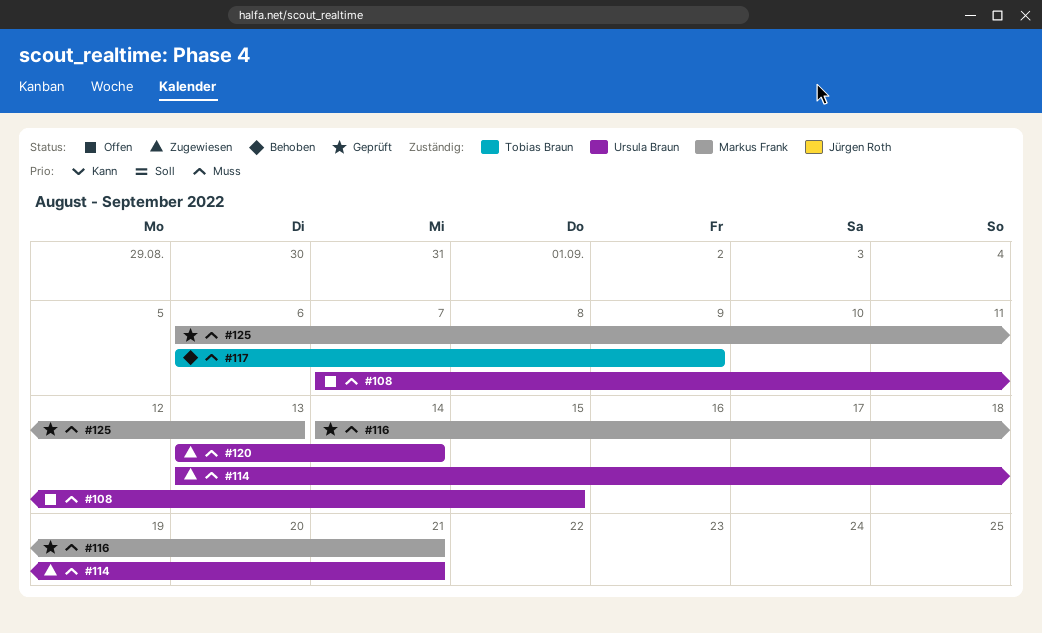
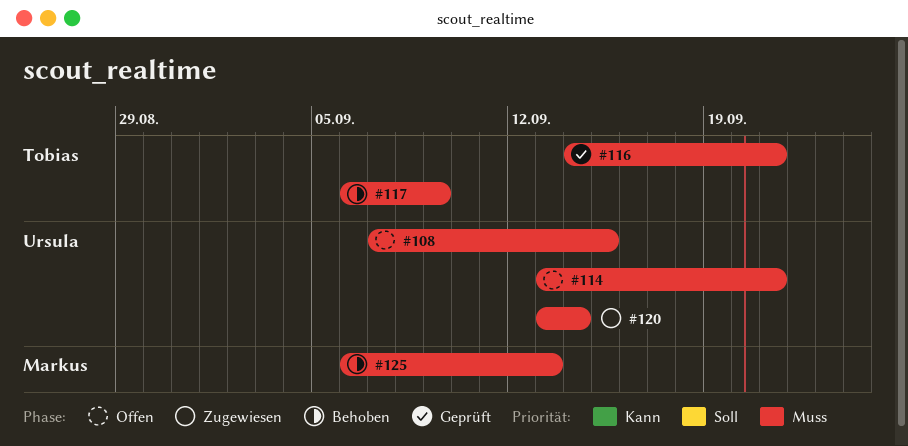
#114, status: Zugewiesen -> Offen
#116, owner: Markus Frank -> Tobias Braun
#125, status: Geprüft -> Behoben

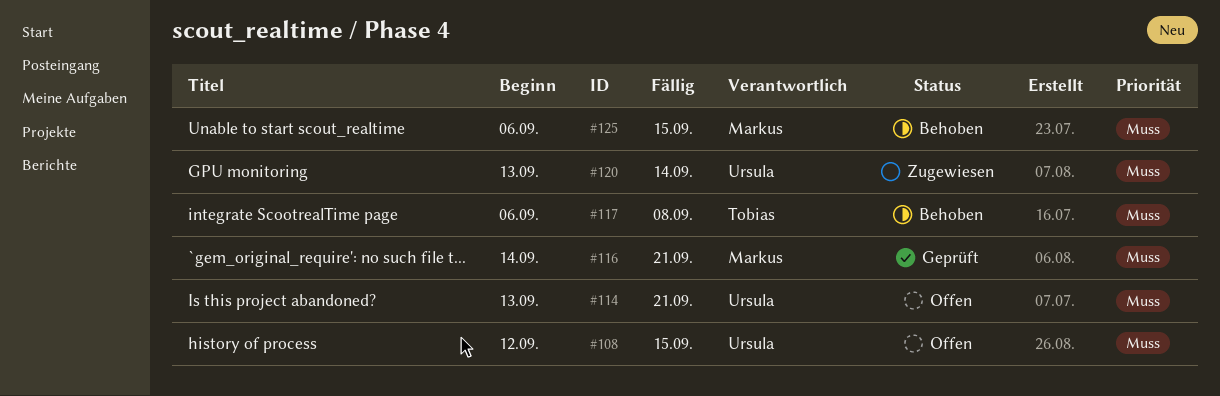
#108, start: Sep 7 -> Sep 12
#116, owner: Tobias -> Markus
#117, due: Sep 9 -> Sep 8
#125, due: Sep 13 -> Sep 15

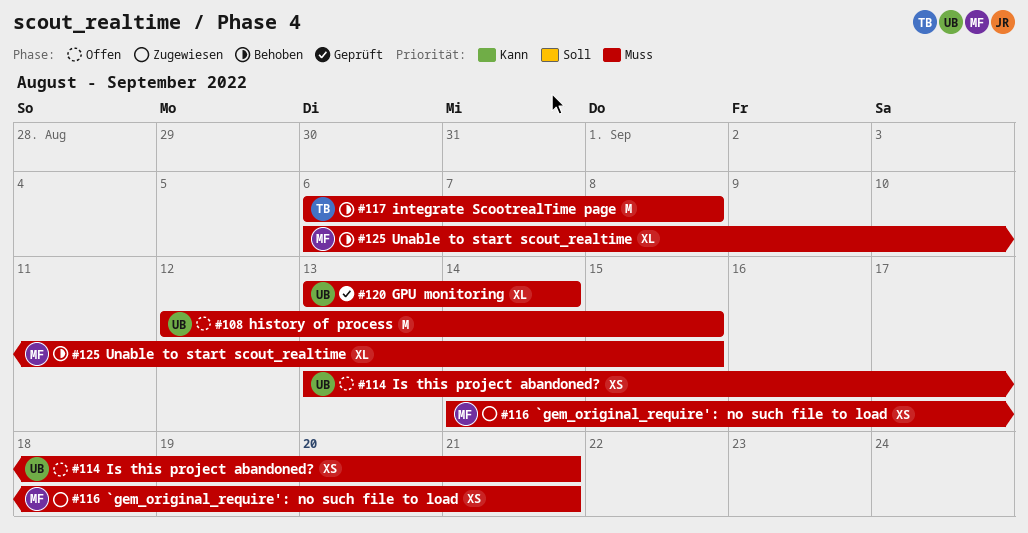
#116, status: Geprüft -> Zugewiesen
#120, status: Zugewiesen -> Geprüft

